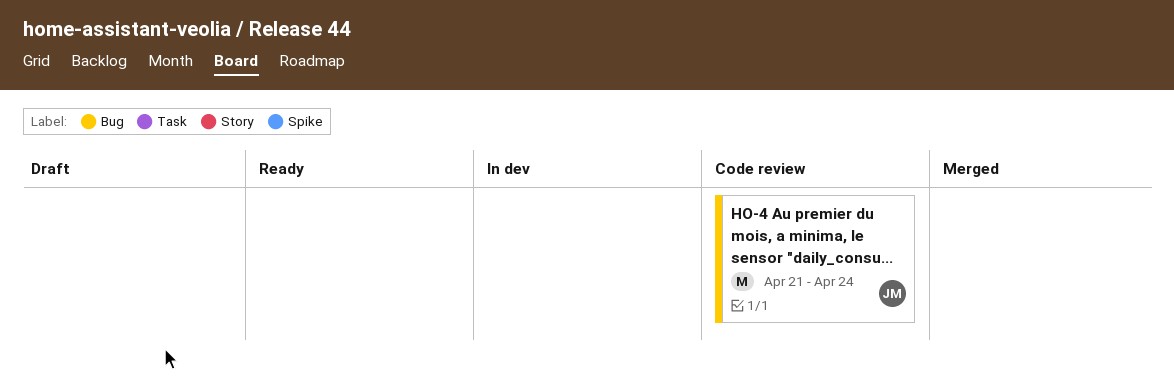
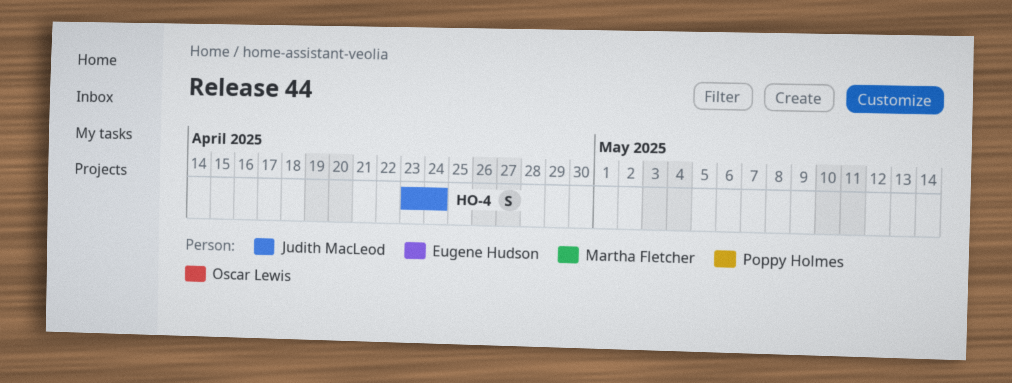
HO-4, estimate: M -> S
HO-4, start: Apr 21 -> Apr 23

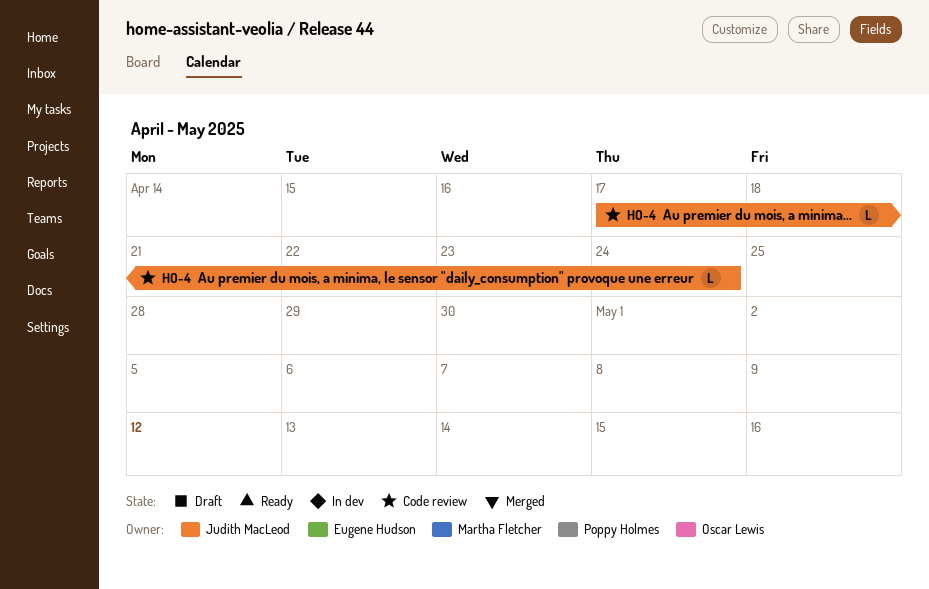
HO-4, estimate: S -> L
HO-4, start: Apr 23 -> Apr 17

